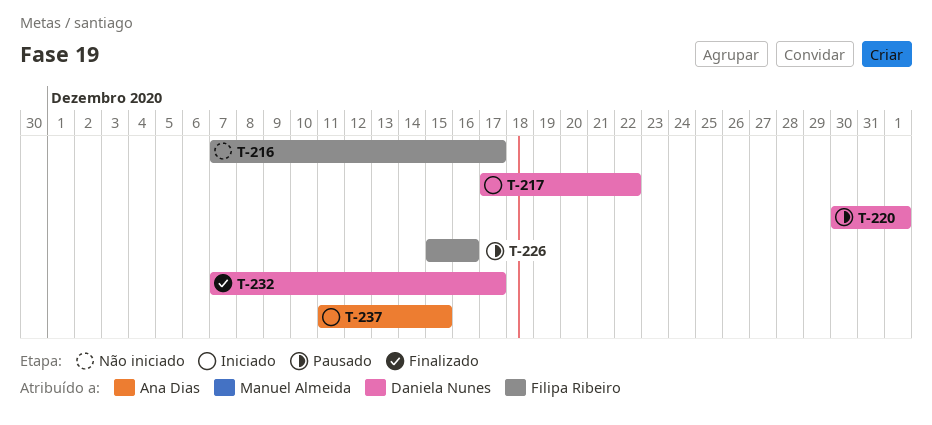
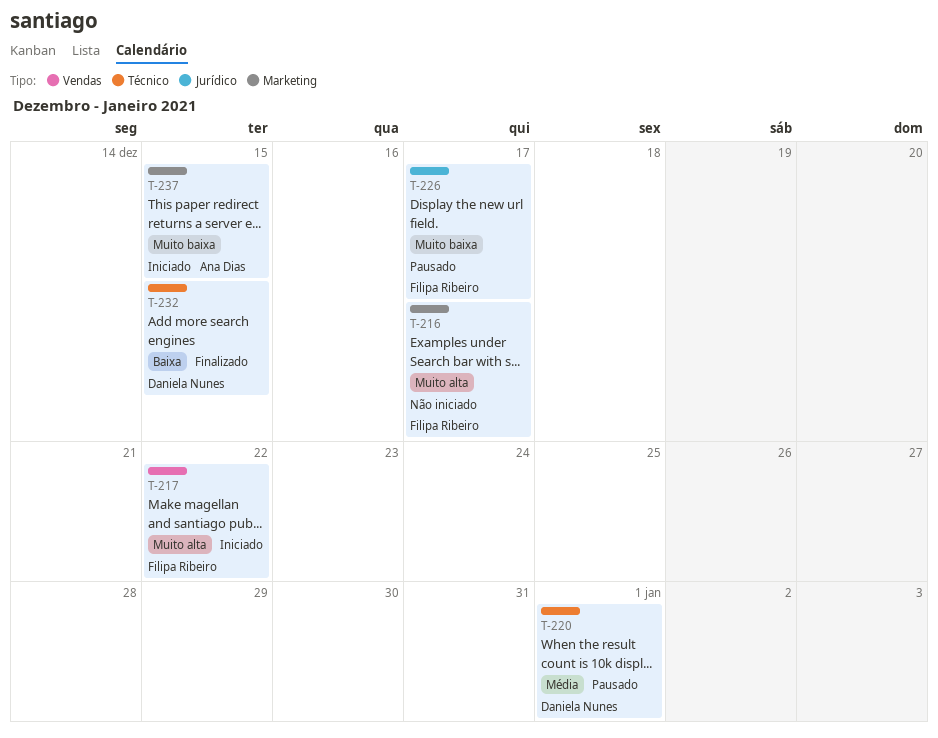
T-217, owner: Daniela Nunes -> Filipa Ribeiro
T-226, due: Dec 16 -> Dec 17
T-232, due: Dec 17 -> Dec 15

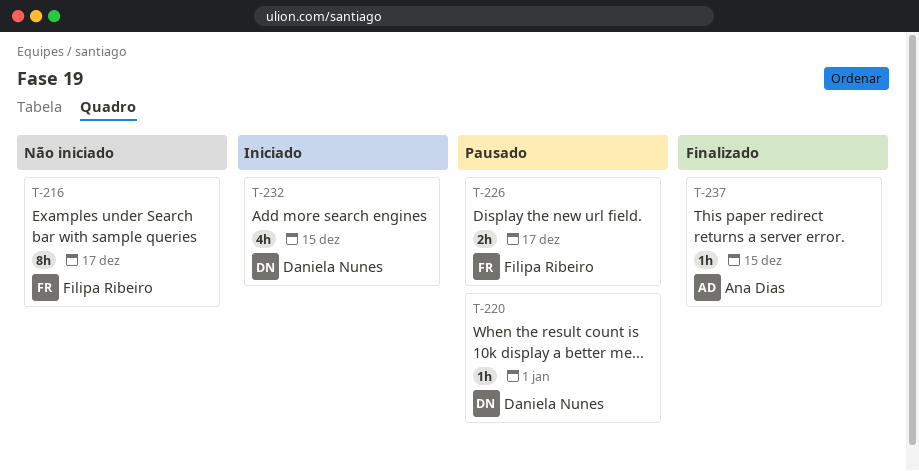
T-217: present -> none
T-232, status: Finalizado -> Iniciado
T-237, status: Iniciado -> Finalizado

